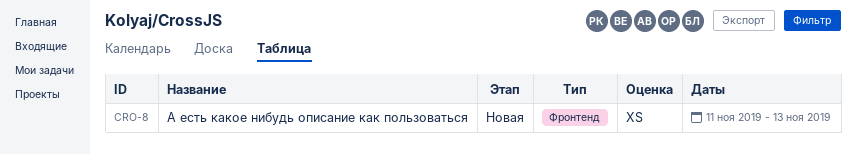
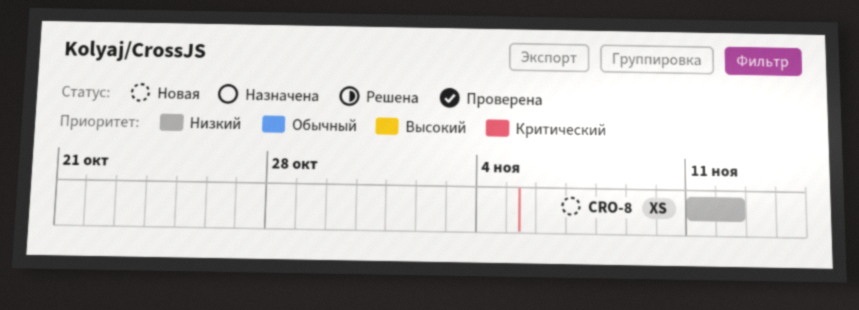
CRO-8, due: Nov 13 -> Nov 12

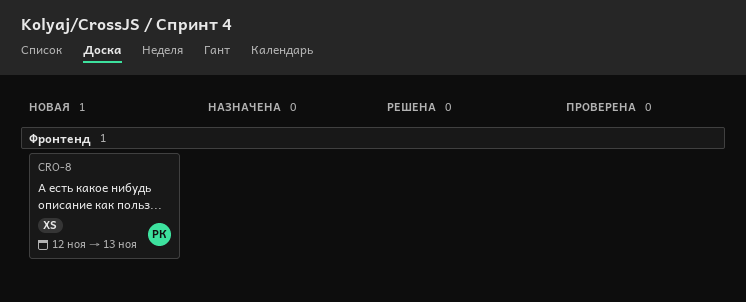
CRO-8, start: Nov 11 -> Nov 12
CRO-8, due: Nov 12 -> Nov 13

